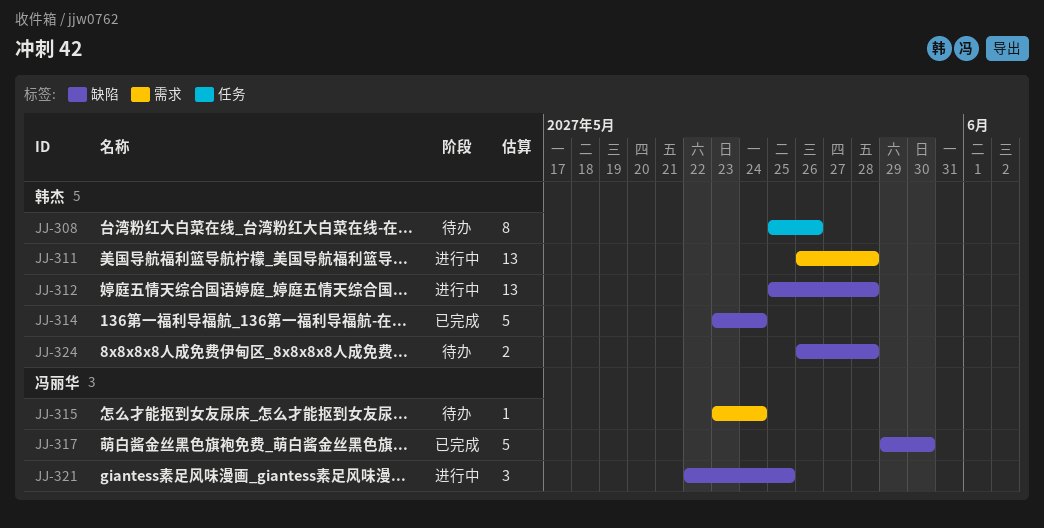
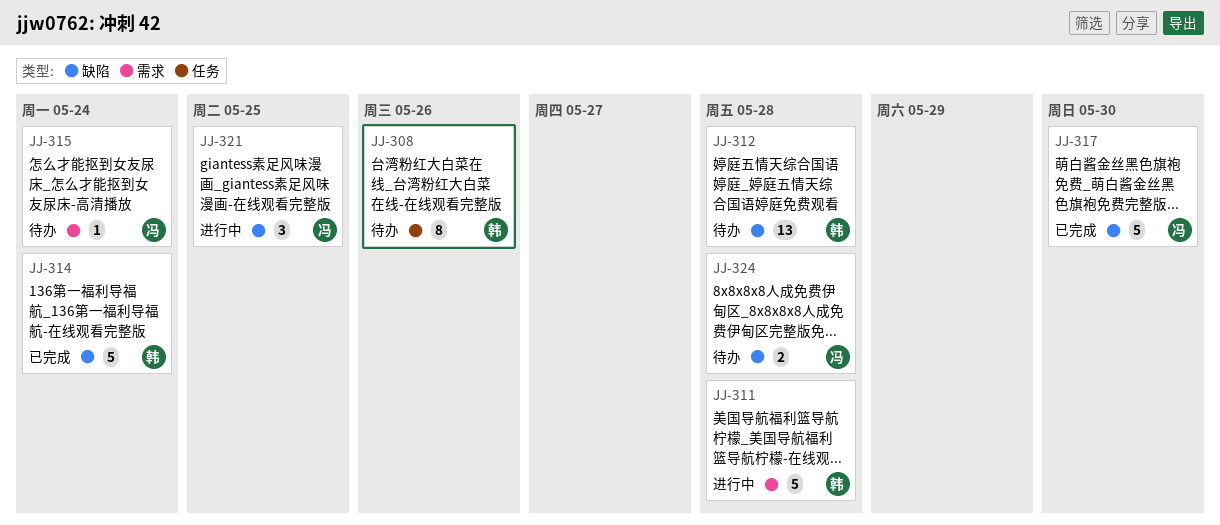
JJ-311, estimate: 13 -> 5
JJ-312, status: 进行中 -> 待办
JJ-324, owner: 韩杰 -> 冯丽华

